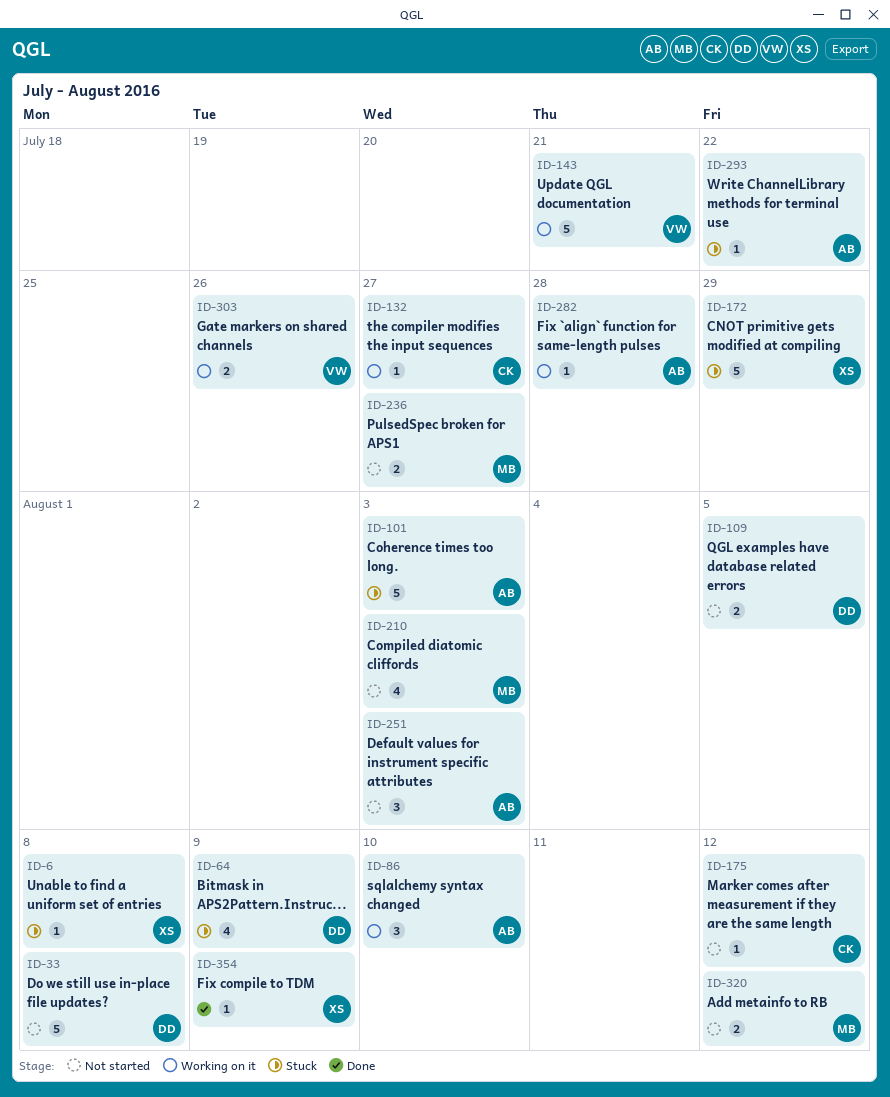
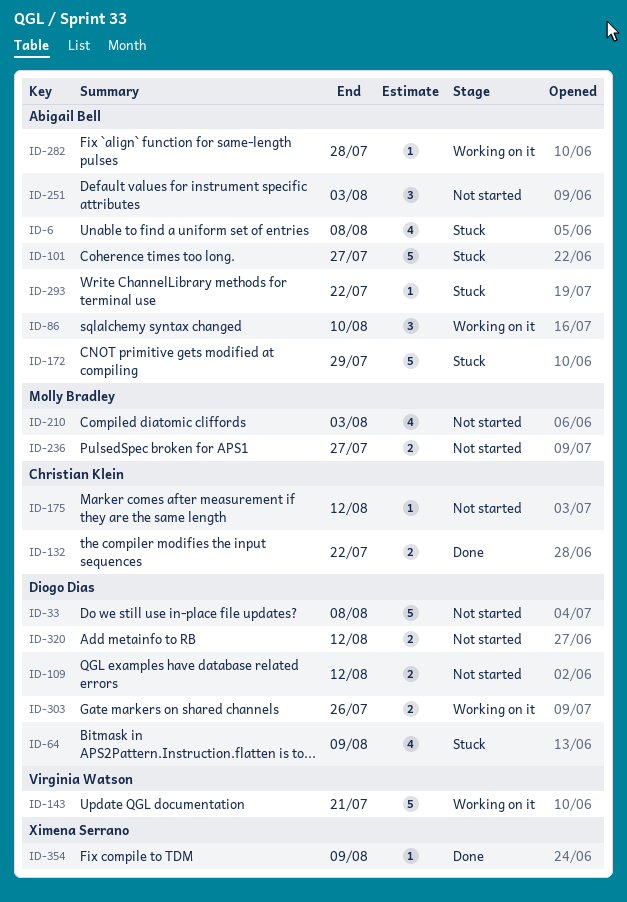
ID-6, owner: Ximena Serrano -> Abigail Bell
ID-6, estimate: 1 -> 4
ID-101, due: Aug 3 -> Jul 27
ID-109, due: Aug 5 -> Aug 12
ID-132, status: Working on it -> Done
ID-132, estimate: 1 -> 2
ID-132, due: Jul 27 -> Jul 22
ID-172, owner: Ximena Serrano -> Abigail Bell
ID-303, owner: Virginia Watson -> Diogo Dias
ID-320, owner: Molly Bradley -> Diogo Dias

